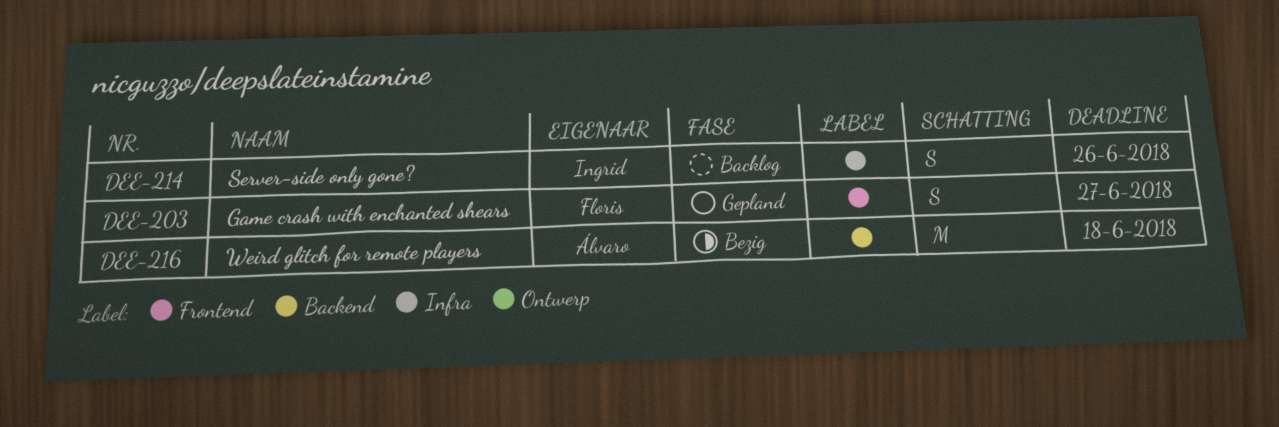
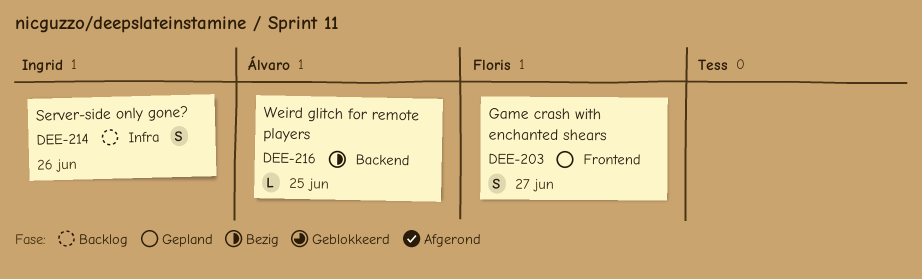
DEE-216, estimate: M -> L
DEE-216, due: Jun 18 -> Jun 25

